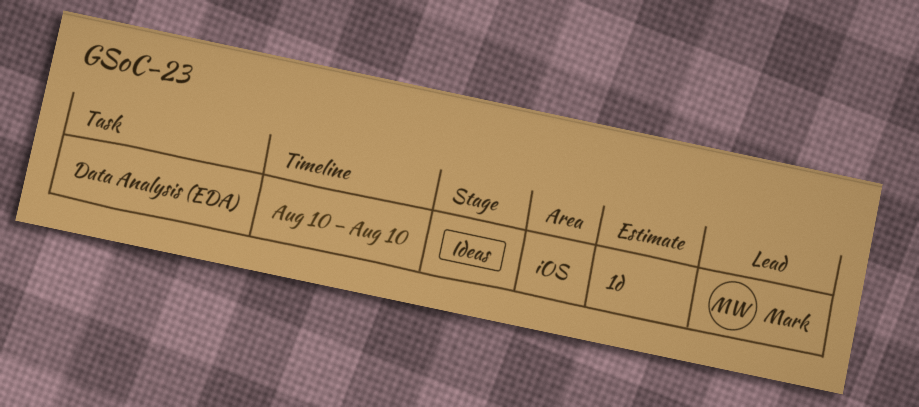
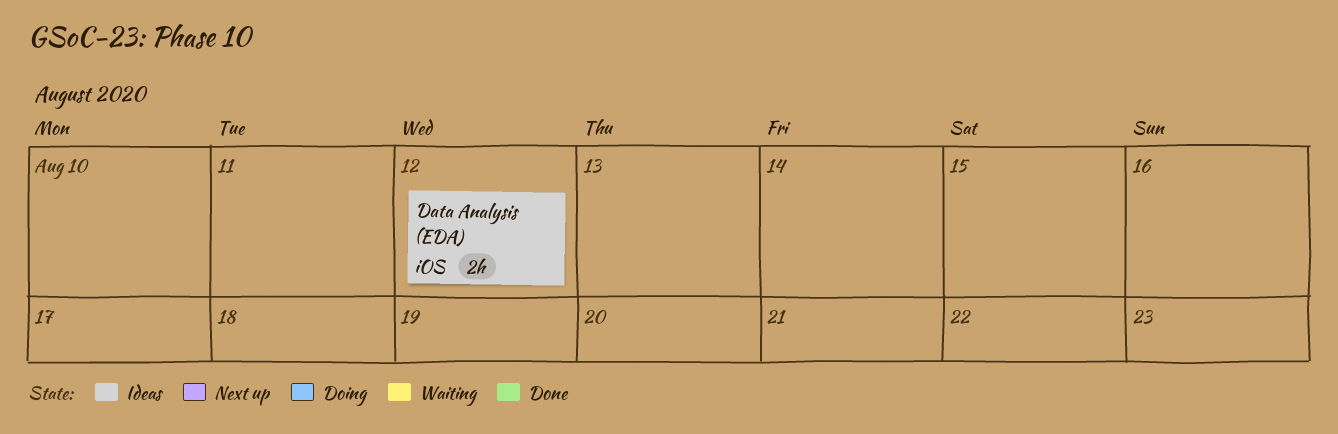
Data Analysis (EDA), estimate: 1d -> 2h
Data Analysis (EDA), due: Aug 10 -> Aug 12

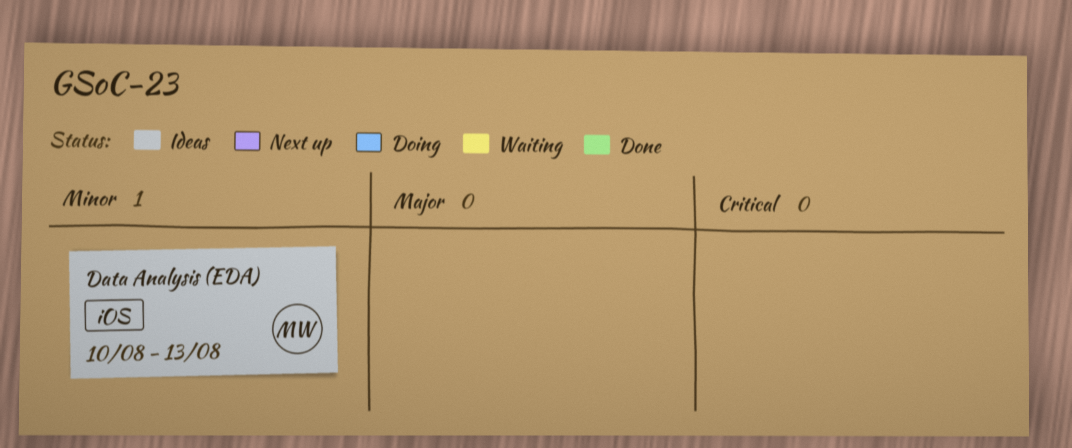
Data Analysis (EDA), due: Aug 12 -> Aug 13

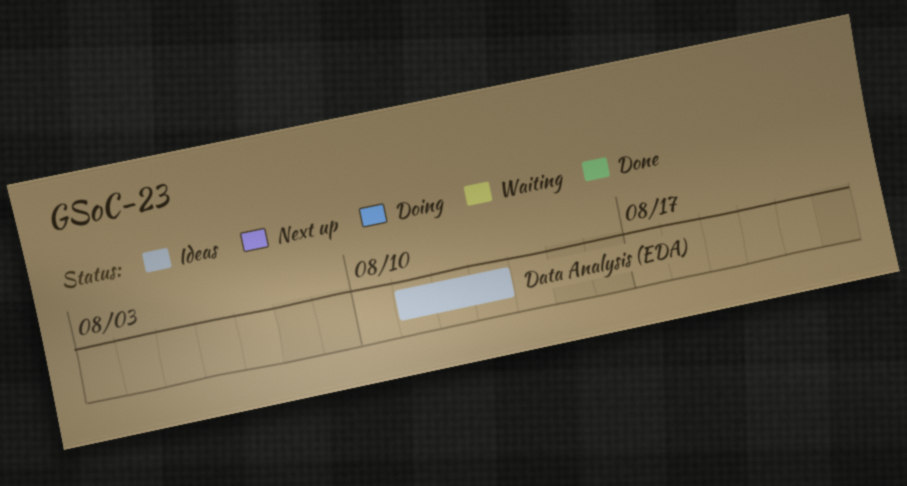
Data Analysis (EDA), start: Aug 10 -> Aug 11

